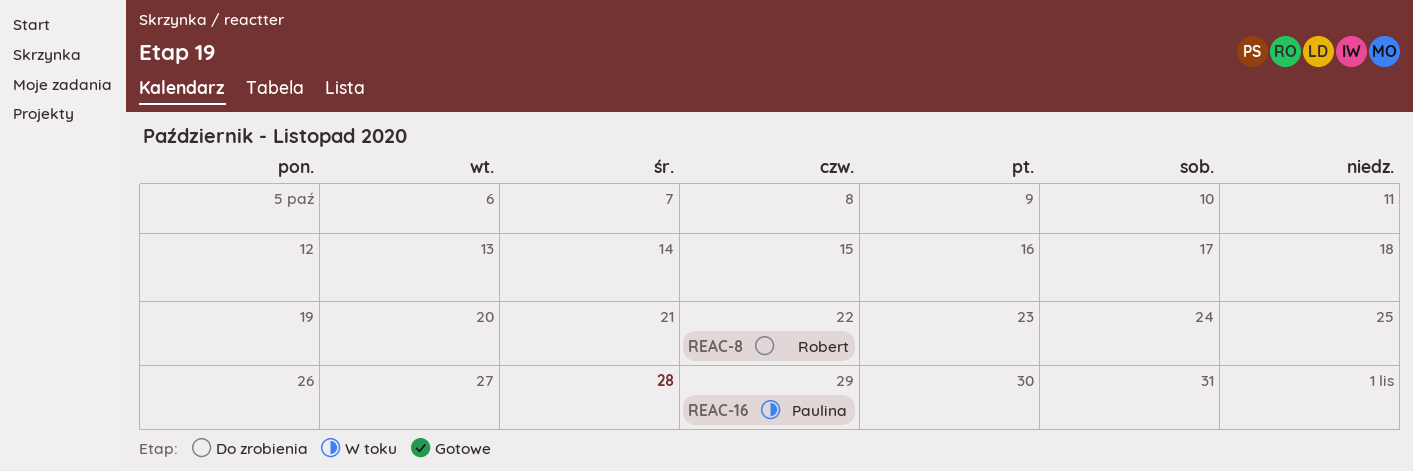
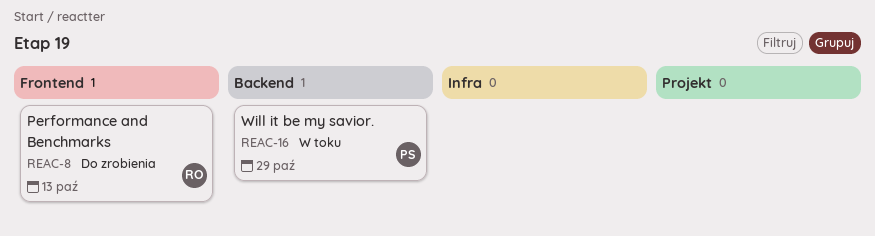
REAC-8, due: Oct 22 -> Oct 13

